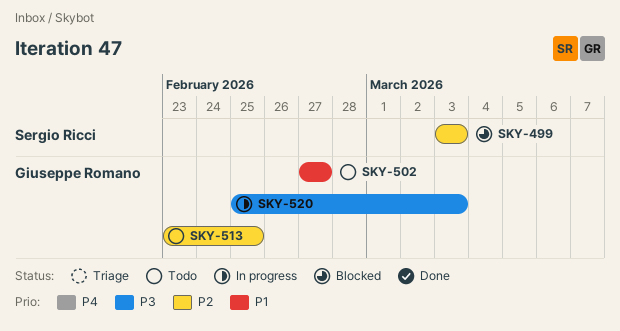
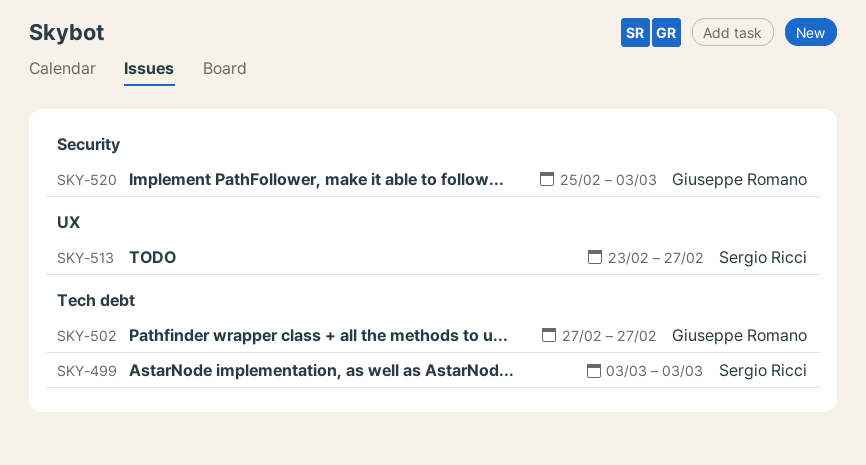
SKY-513, owner: Giuseppe Romano -> Sergio Ricci
SKY-513, due: Feb 25 -> Feb 27

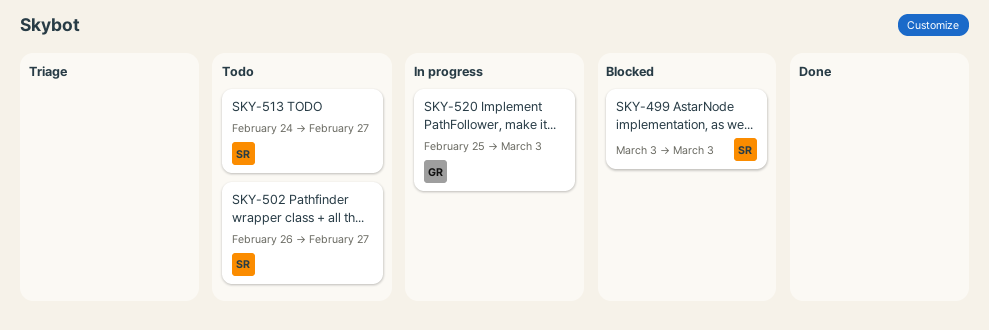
SKY-502, owner: Giuseppe Romano -> Sergio Ricci
SKY-502, start: Feb 27 -> Feb 26
SKY-513, start: Feb 23 -> Feb 24

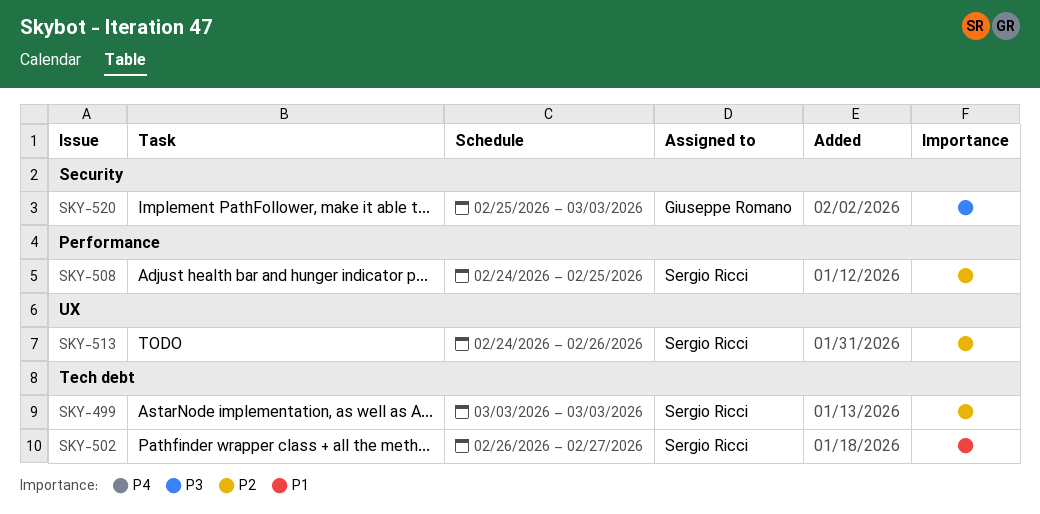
SKY-508: none -> present
SKY-513, due: Feb 27 -> Feb 26

